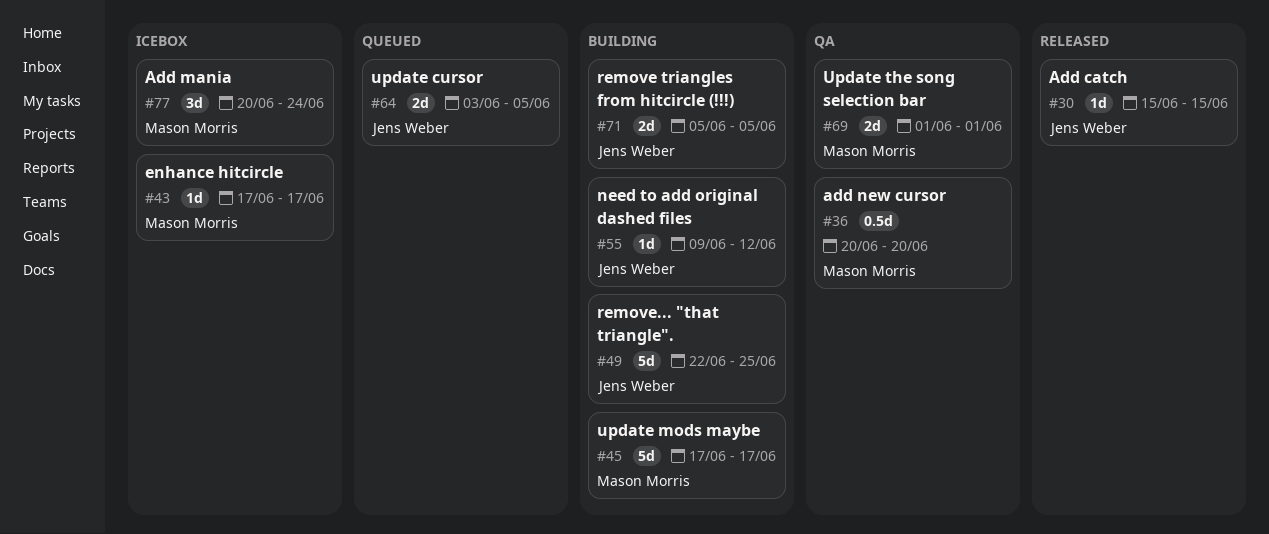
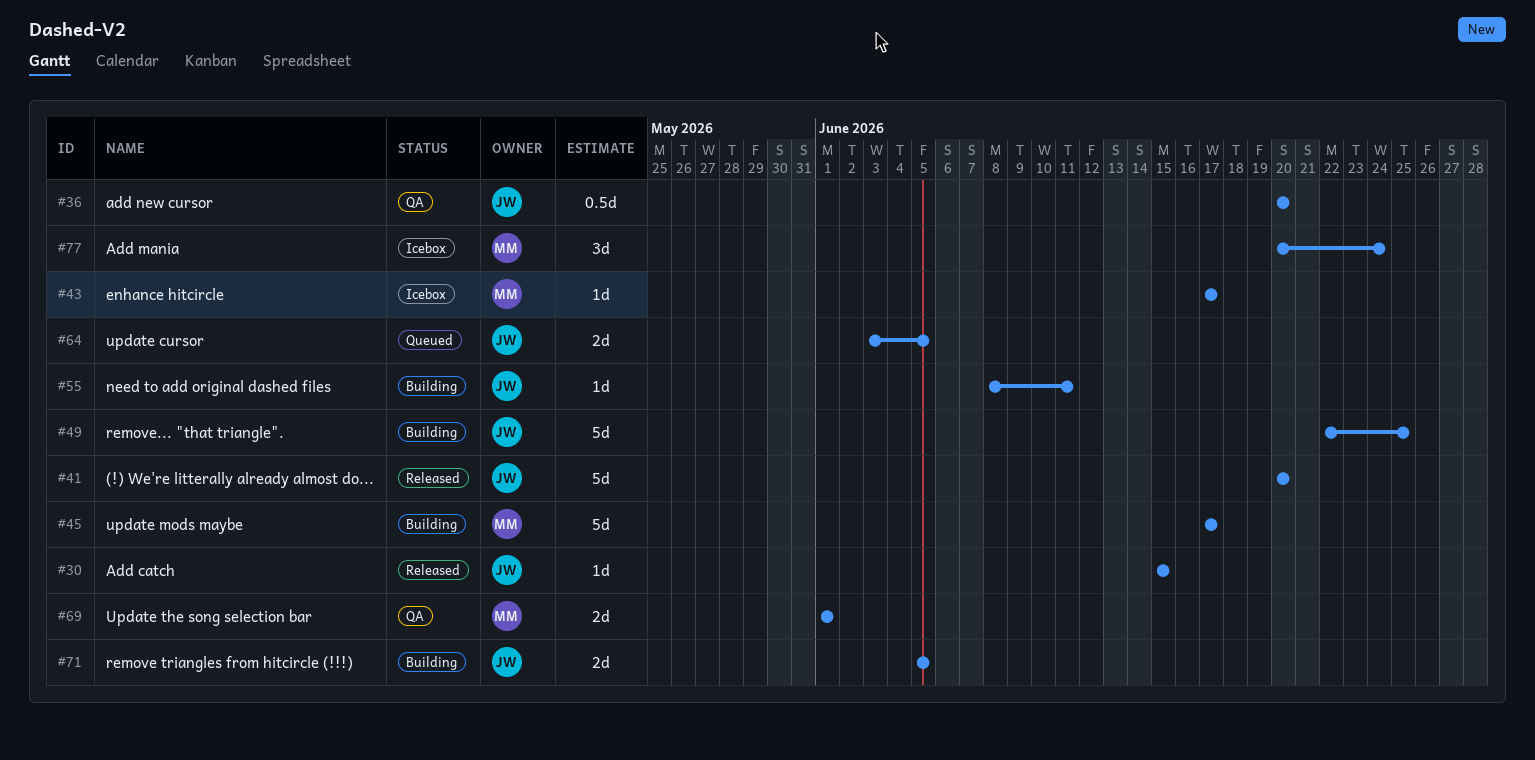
#36, owner: Mason Morris -> Jens Weber
#41: none -> present
#55, start: Jun 9 -> Jun 8
#55, due: Jun 12 -> Jun 11

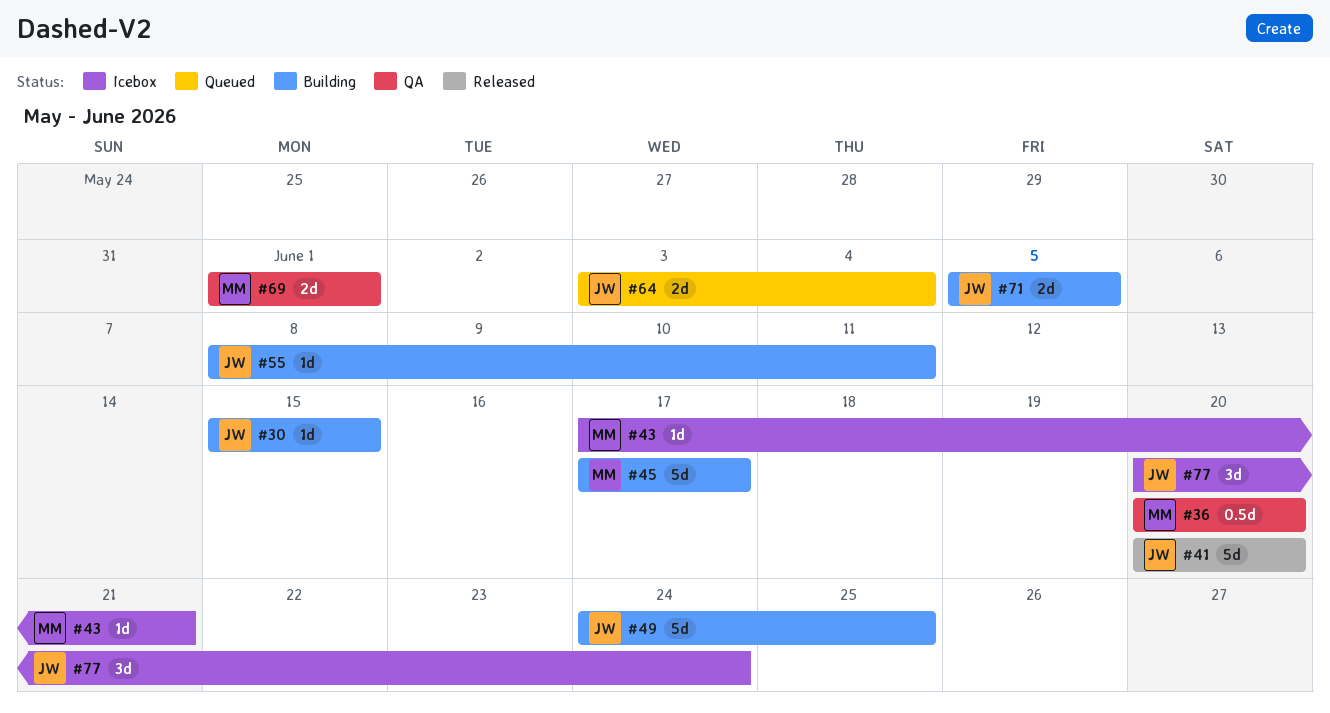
#30, status: Released -> Building
#36, owner: JW -> MM
#43, due: Jun 17 -> Jun 21
#49, start: Jun 22 -> Jun 24
#64, due: Jun 5 -> Jun 4
#77, owner: MM -> JW

